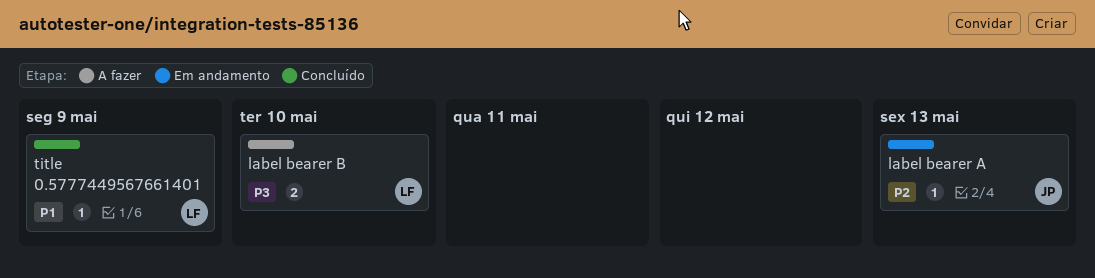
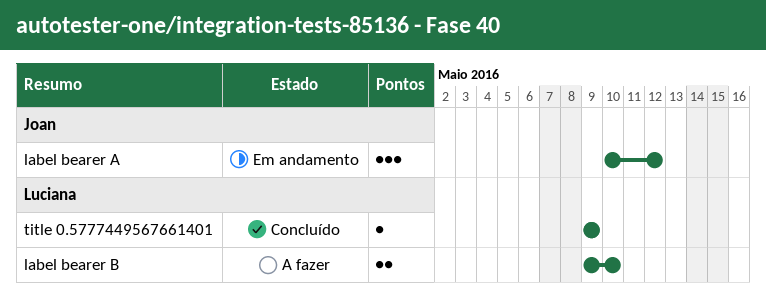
label bearer A, estimate: 1 -> 3
label bearer A, due: May 13 -> May 12

